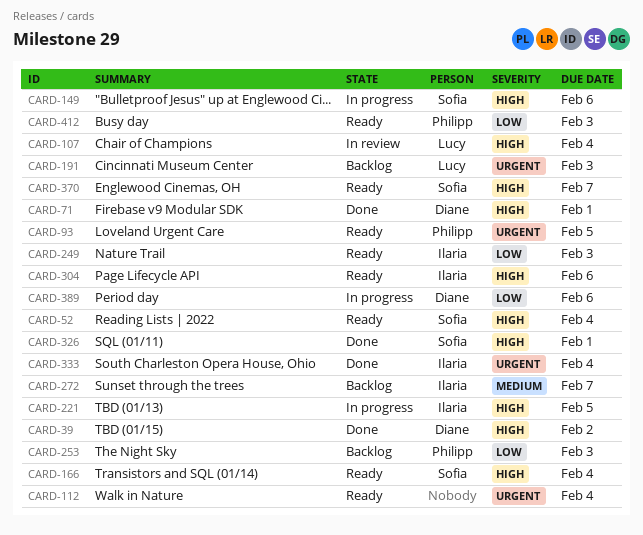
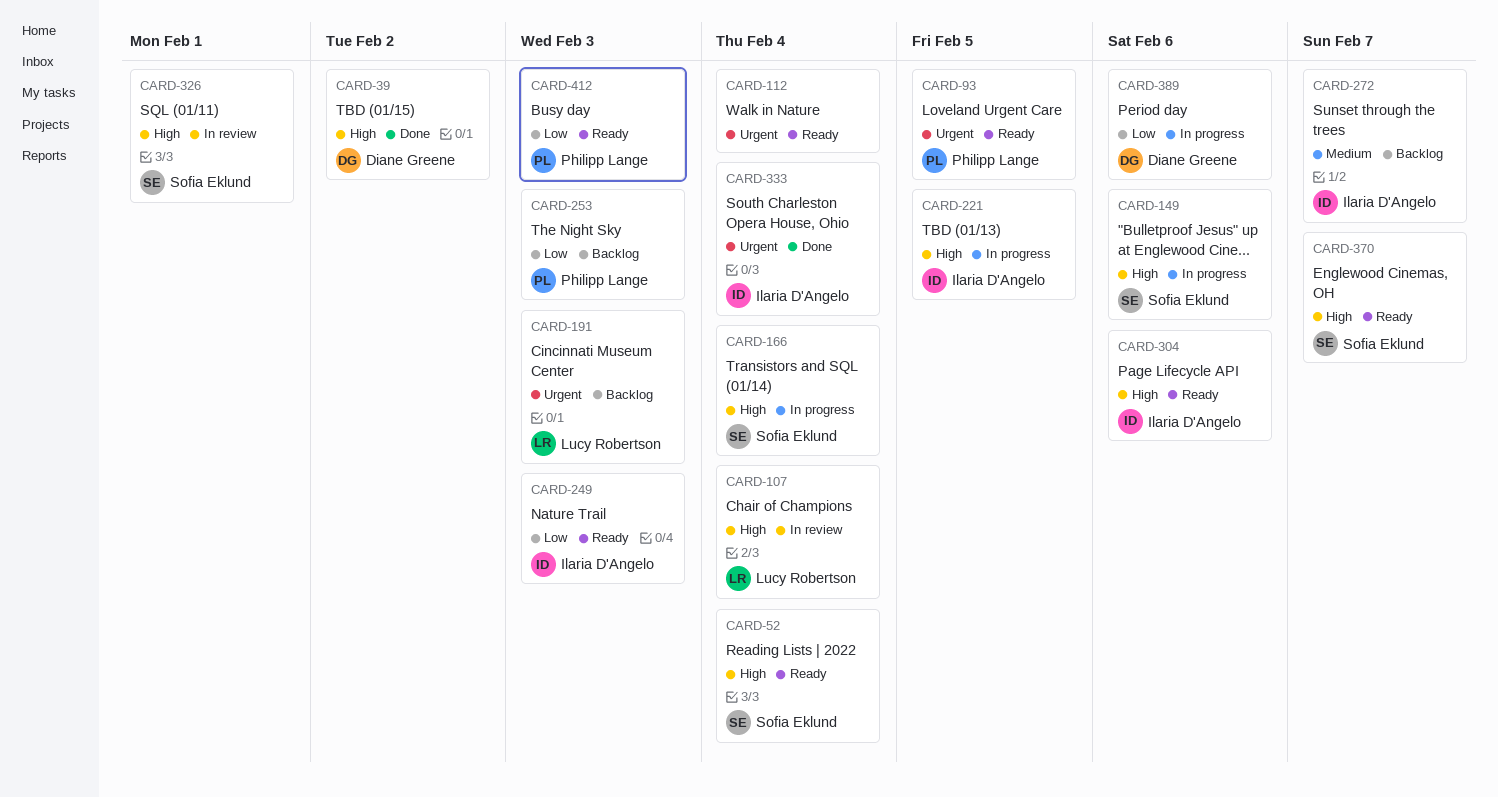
CARD-71: present -> none
CARD-166, status: Ready -> In progress
CARD-326, status: Done -> In review

